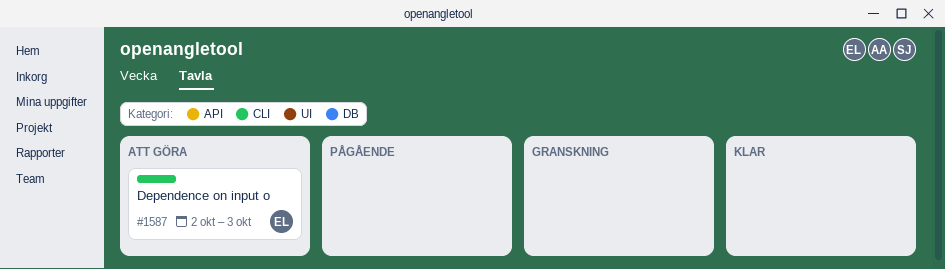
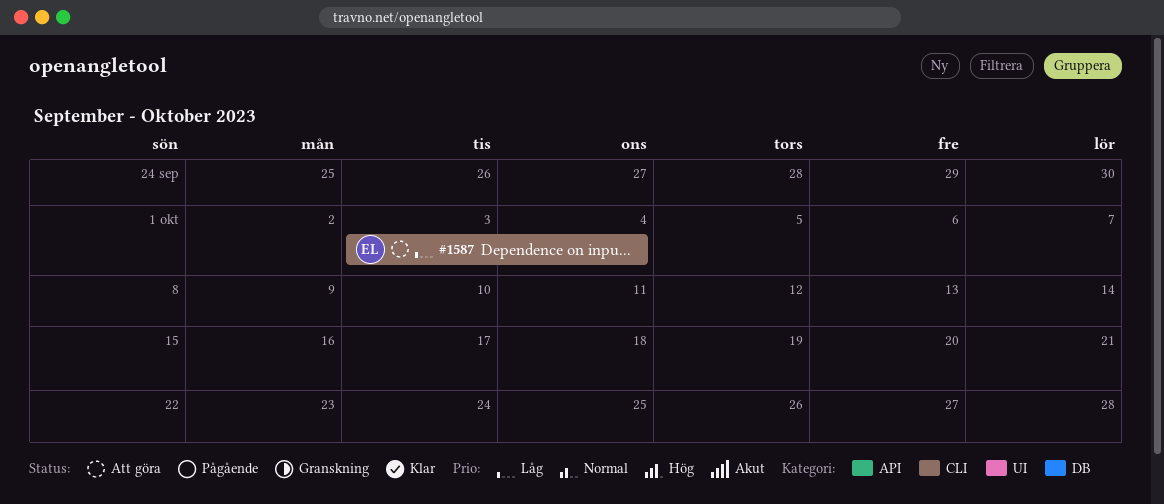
#1587, start: Oct 2 -> Oct 3
#1587, due: Oct 3 -> Oct 4

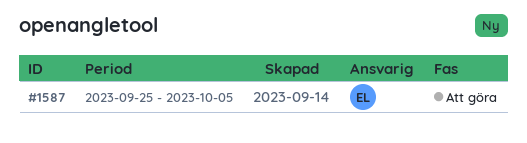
#1587, start: Oct 3 -> Sep 25
#1587, due: Oct 4 -> Oct 5

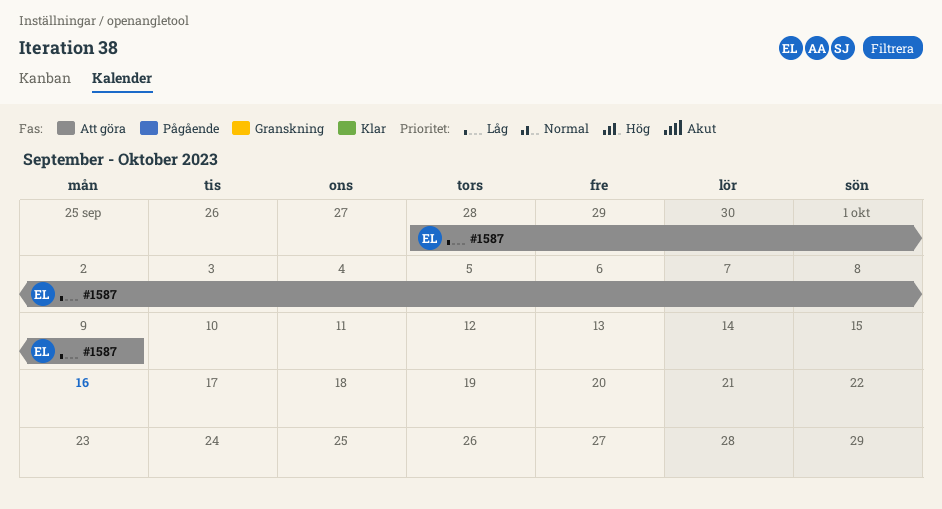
#1587, start: Sep 25 -> Sep 28
#1587, due: Oct 5 -> Oct 9

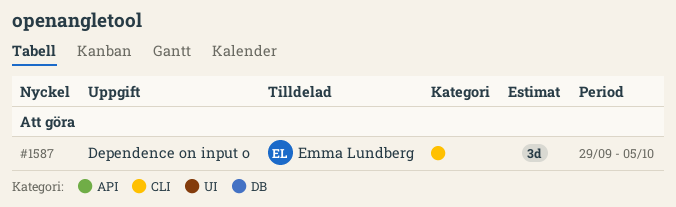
#1587, start: Sep 28 -> Sep 29
#1587, due: Oct 9 -> Oct 5

